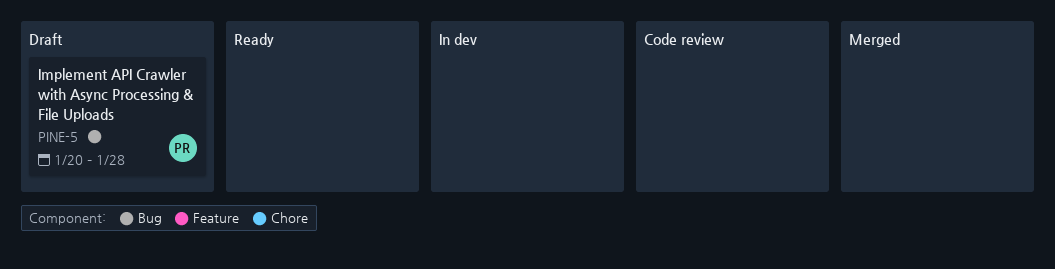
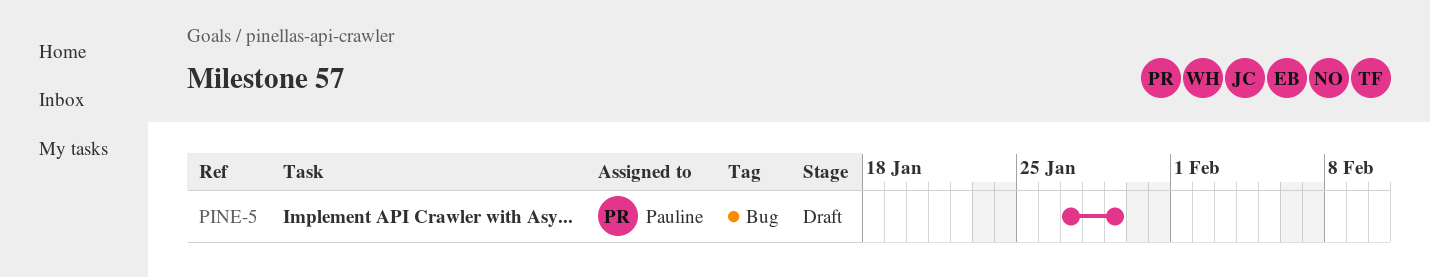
PINE-5, start: Jan 20 -> Jan 27
PINE-5, due: Jan 28 -> Jan 29

